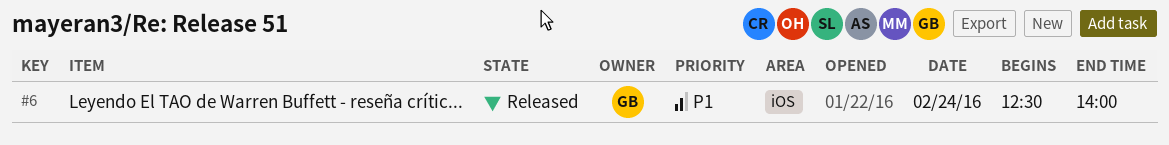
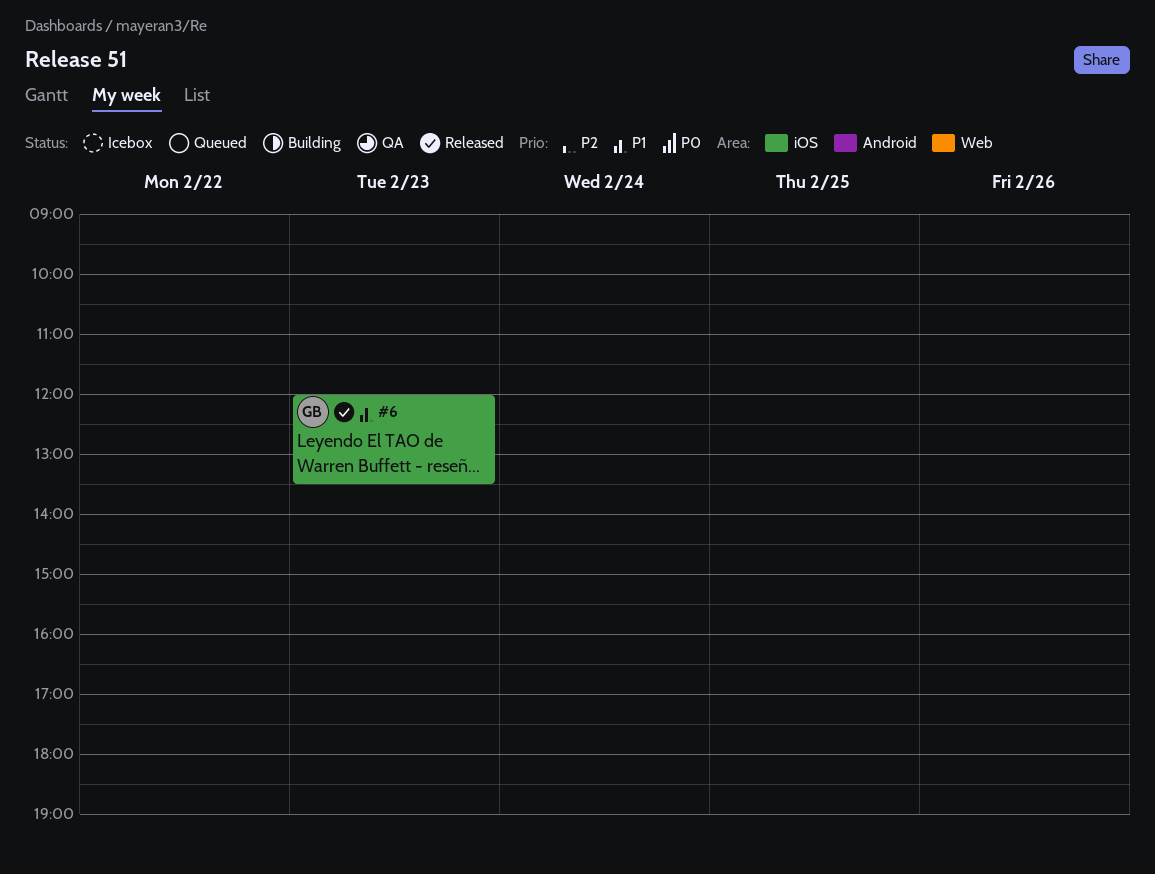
#6, day: Feb 24 -> Feb 23
#6, begins: 12:30 -> 12:00
#6, ends: 14:00 -> 13:30

